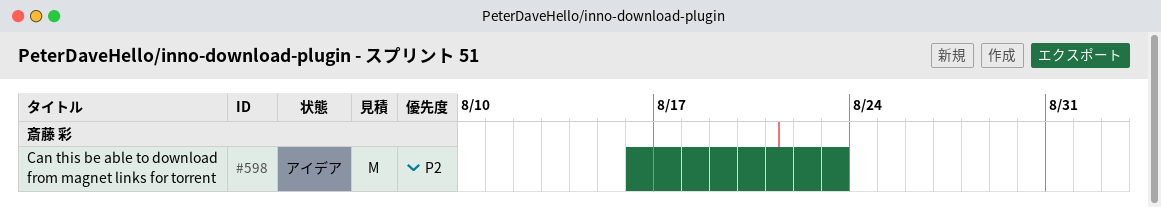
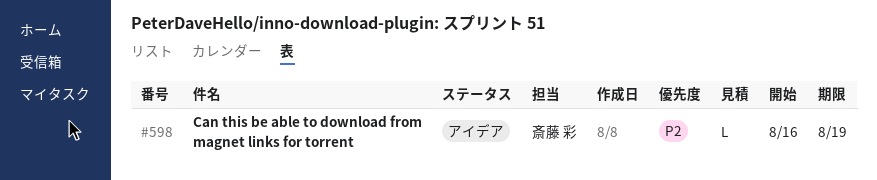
#598, estimate: M -> L
#598, due: Aug 23 -> Aug 19

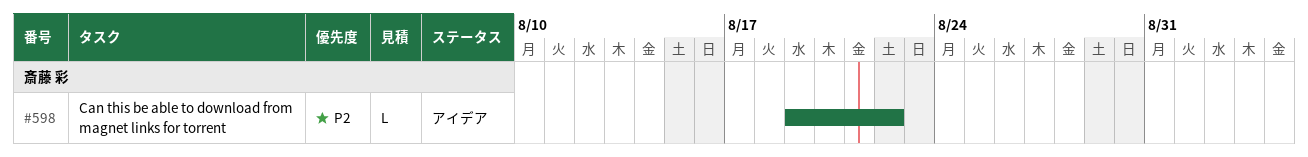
#598, start: Aug 16 -> Aug 19
#598, due: Aug 19 -> Aug 22

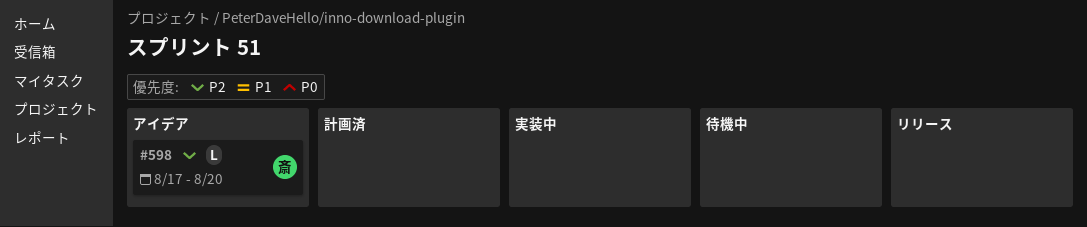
#598, start: Aug 19 -> Aug 17
#598, due: Aug 22 -> Aug 20

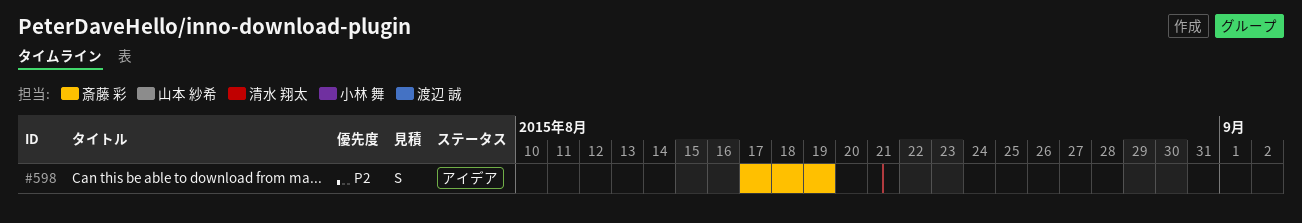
#598, estimate: L -> S
#598, due: Aug 20 -> Aug 19

